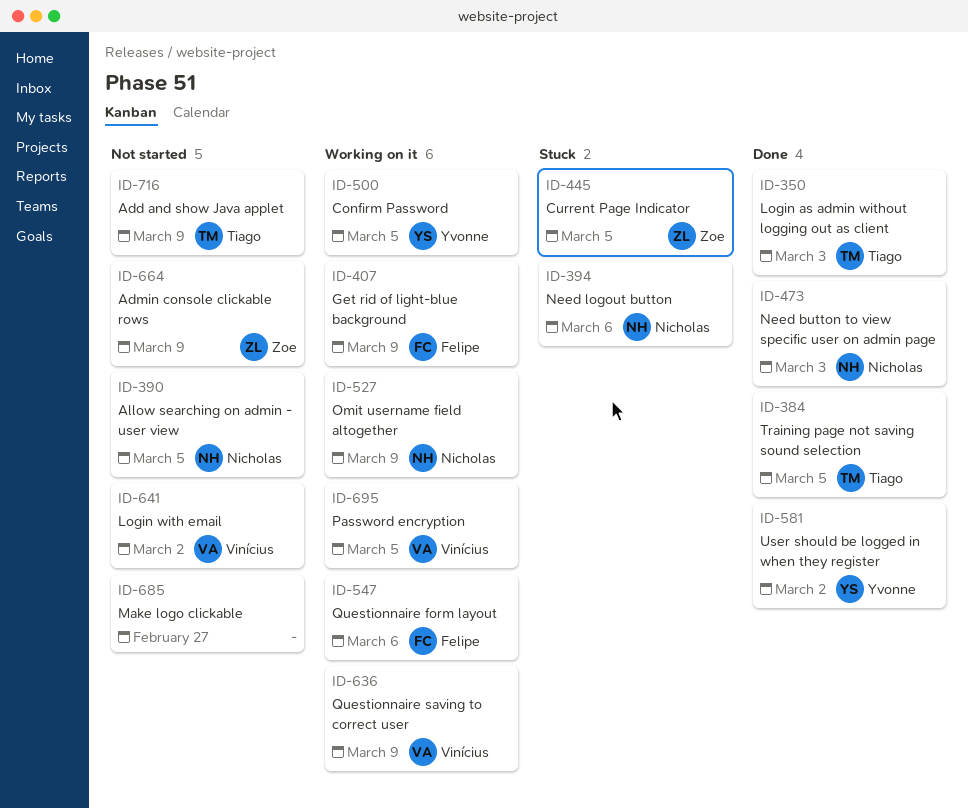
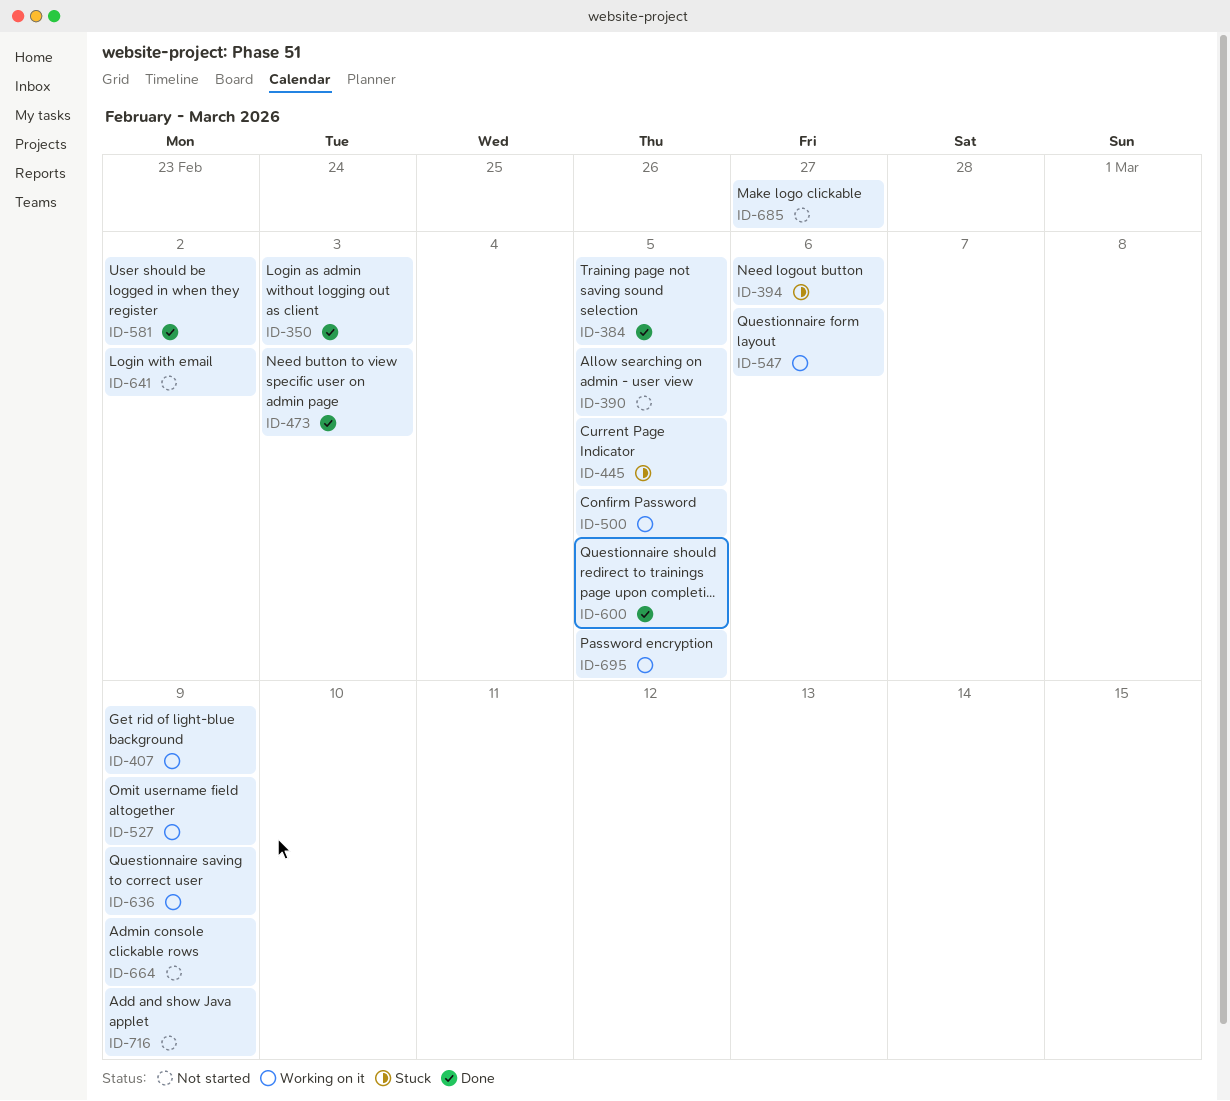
ID-600: none -> present

